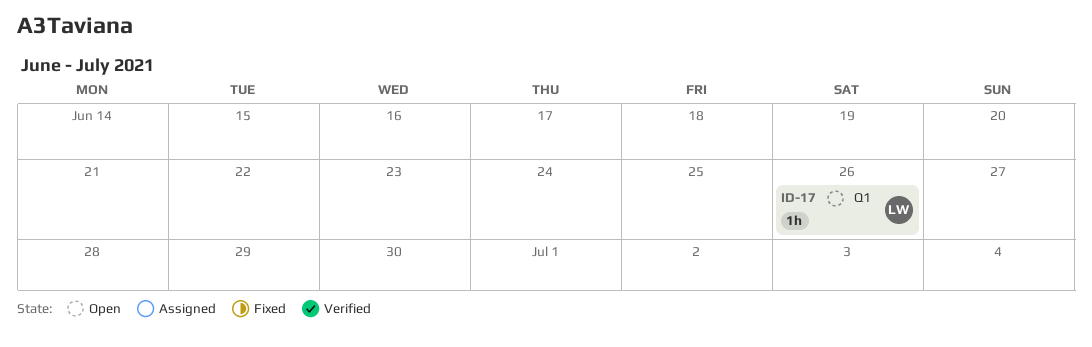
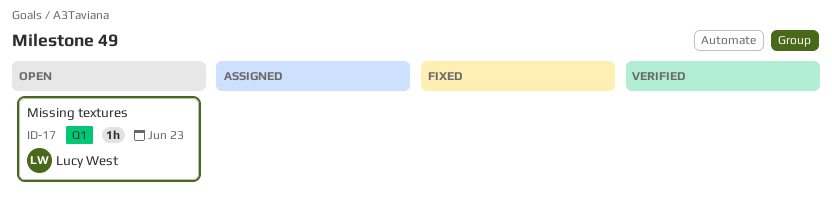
ID-17, due: Jun 26 -> Jun 23

